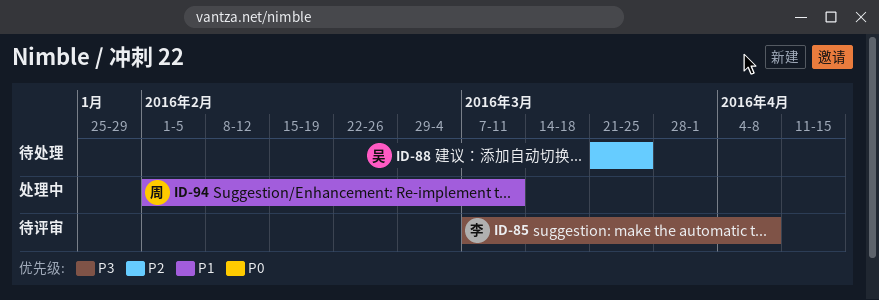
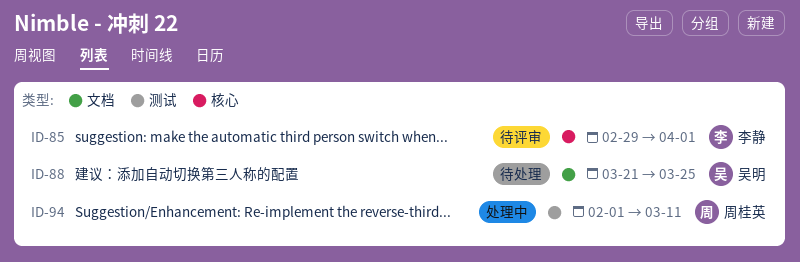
ID-85, start: Mar 7 -> Feb 29
ID-85, due: Apr 8 -> Apr 1

